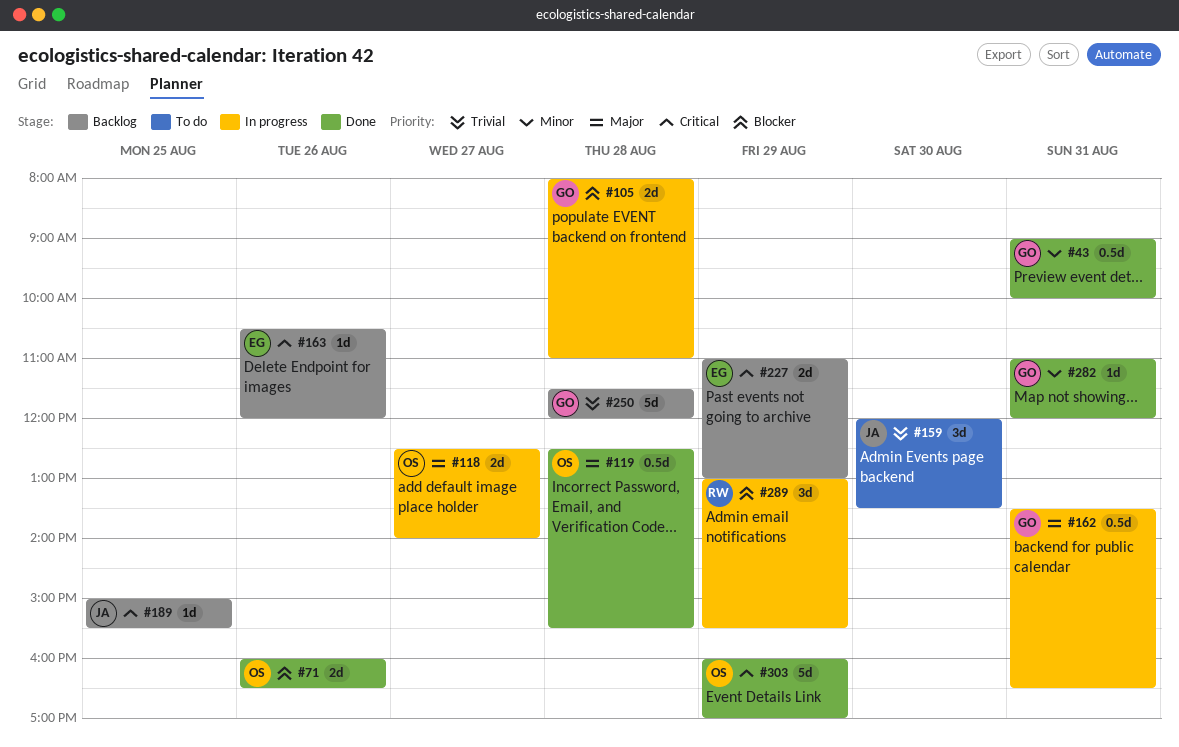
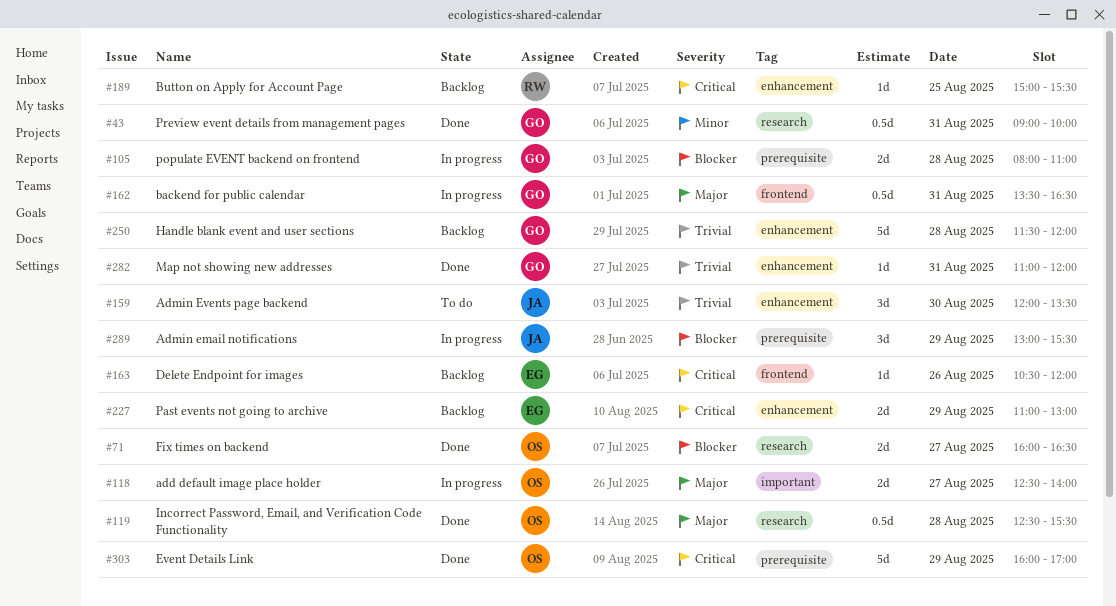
#71, day: Aug 26 -> Aug 27
#189, owner: JA -> RW
#282, priority: Minor -> Trivial
#289, owner: RW -> JA

